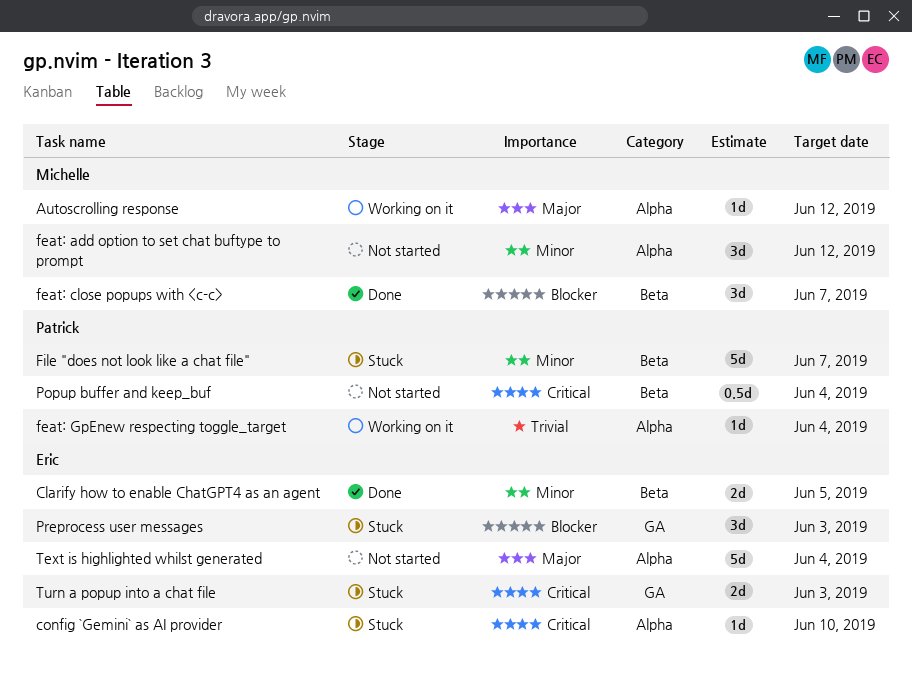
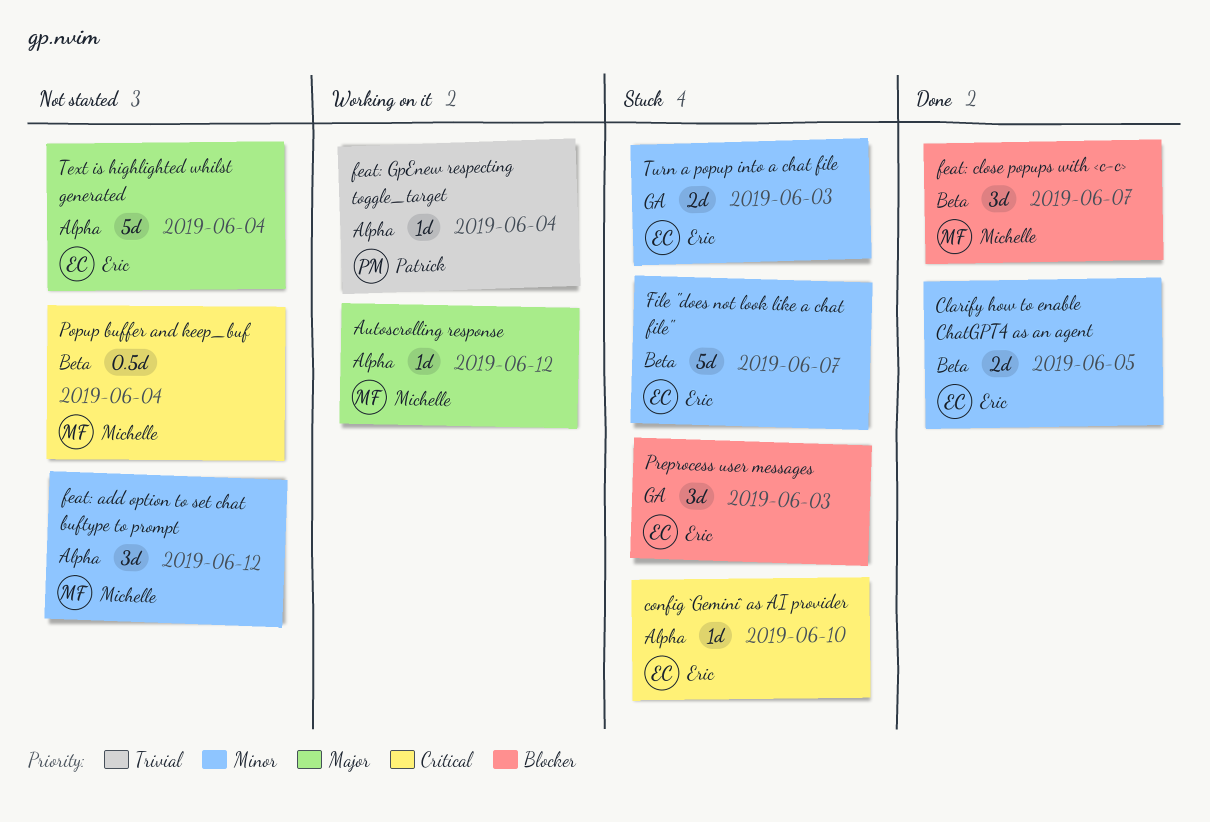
File "does not look like a chat file", owner: Patrick -> Eric
Popup buffer and keep_buf, owner: Patrick -> Michelle
Turn a popup into a chat file, priority: Critical -> Minor

